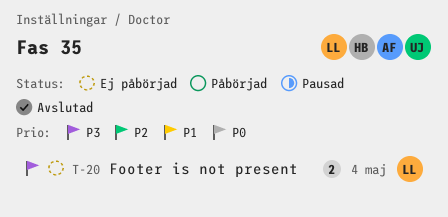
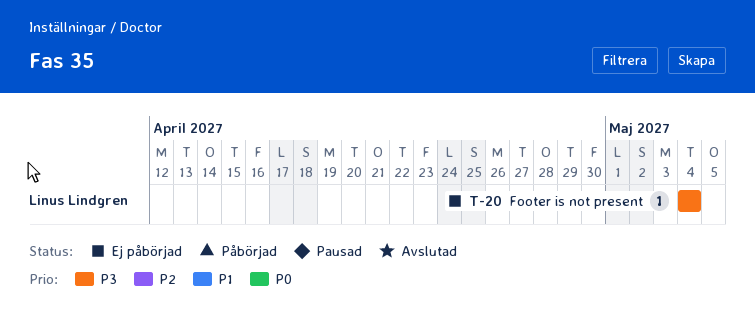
T-20, estimate: 2 -> 1

